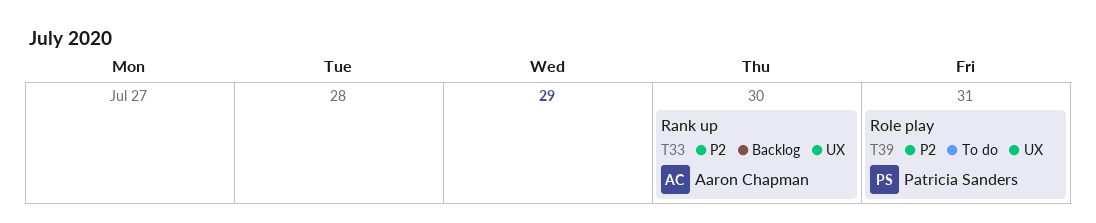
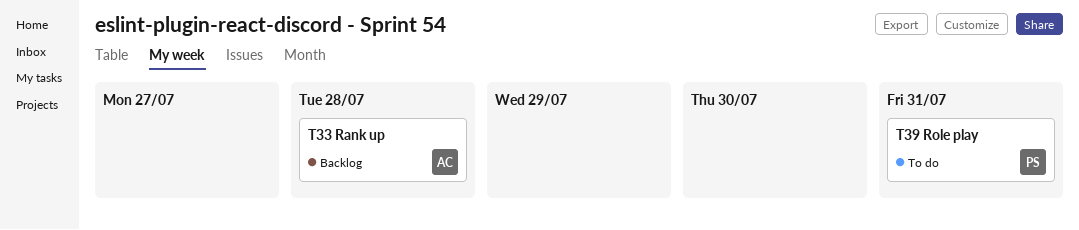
T33, due: Jul 30 -> Jul 28

